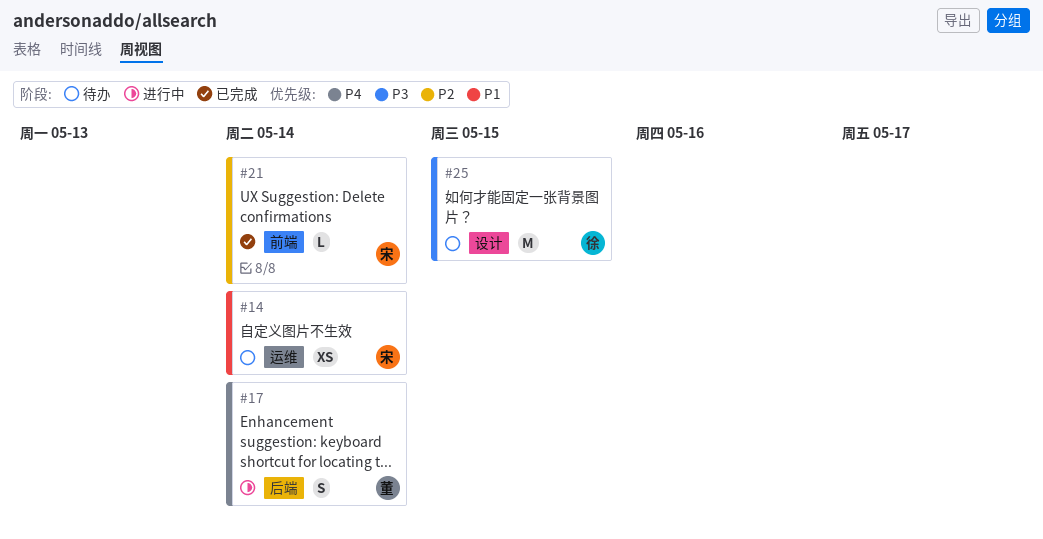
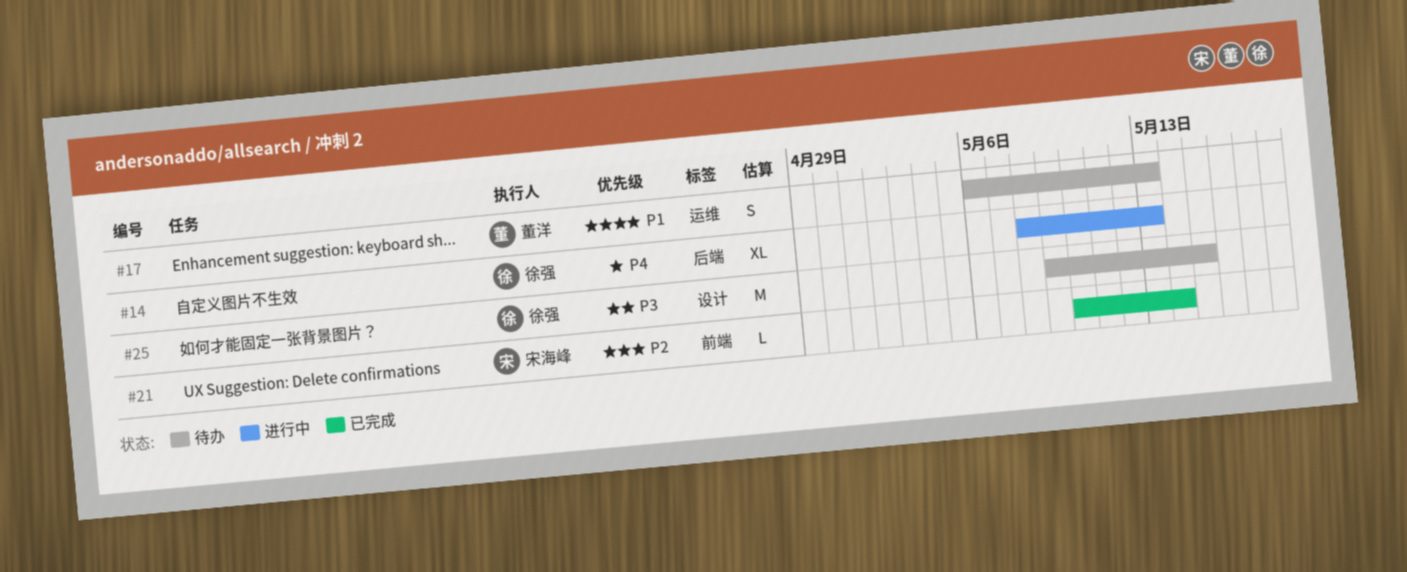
#14, status: 待办 -> 进行中
#14, owner: 宋海峰 -> 徐强
#14, priority: P1 -> P4
#14, label: 运维 -> 后端
#14, estimate: XS -> XL
#14, due: May 14 -> May 13
#17, status: 进行中 -> 待办
#17, priority: P4 -> P1
#17, label: 后端 -> 运维
#17, due: May 14 -> May 13

